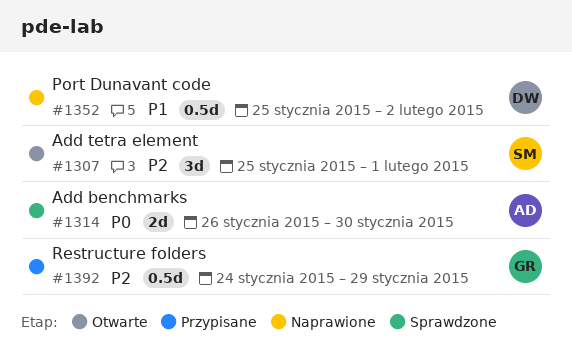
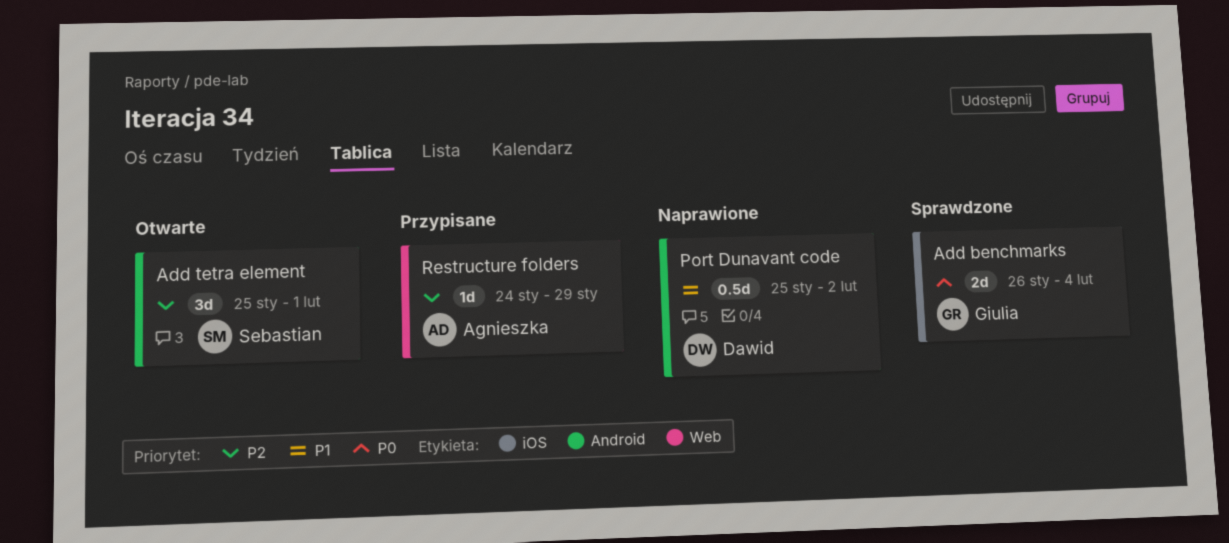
Add benchmarks, owner: Agnieszka -> Giulia
Add benchmarks, due: Jan 30 -> Feb 4
Restructure folders, owner: Giulia -> Agnieszka
Restructure folders, estimate: 0.5d -> 1d

